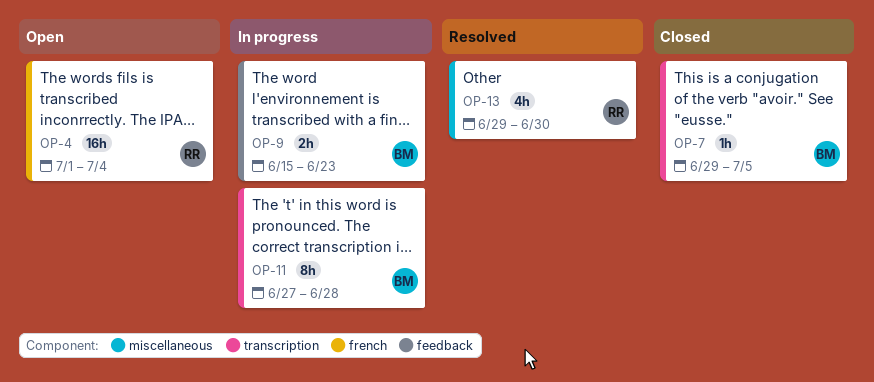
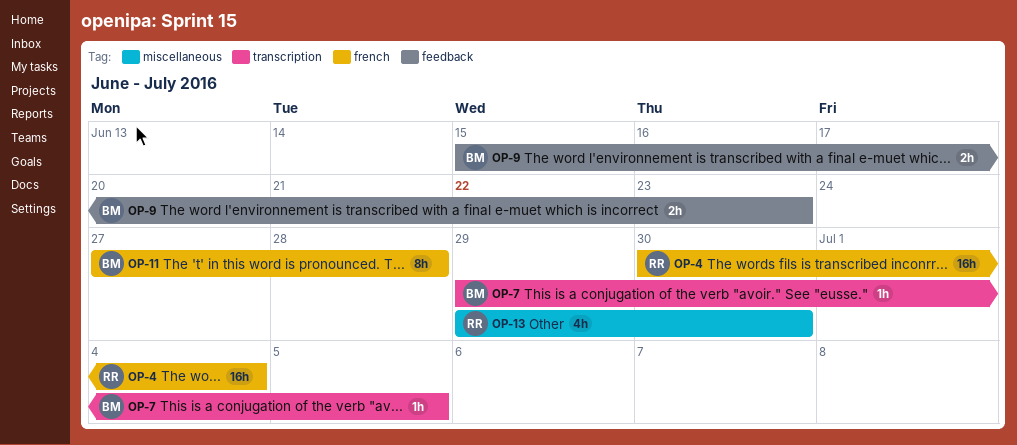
OP-4, start: Jul 1 -> Jun 30
OP-11, label: transcription -> french

